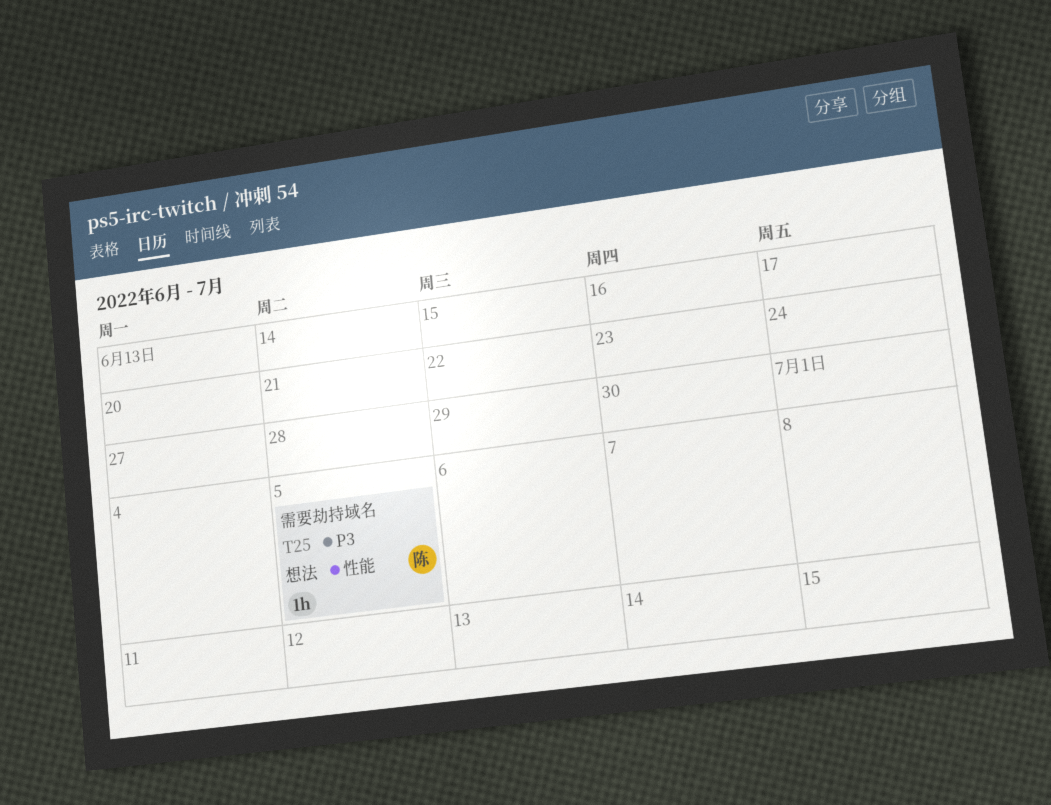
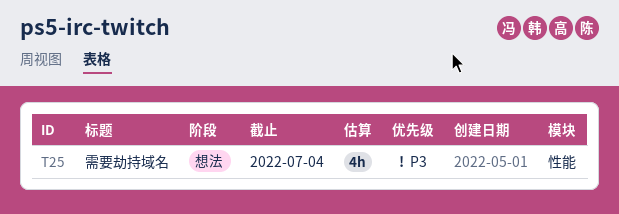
T25, estimate: 1h -> 4h
T25, due: Jul 5 -> Jul 4

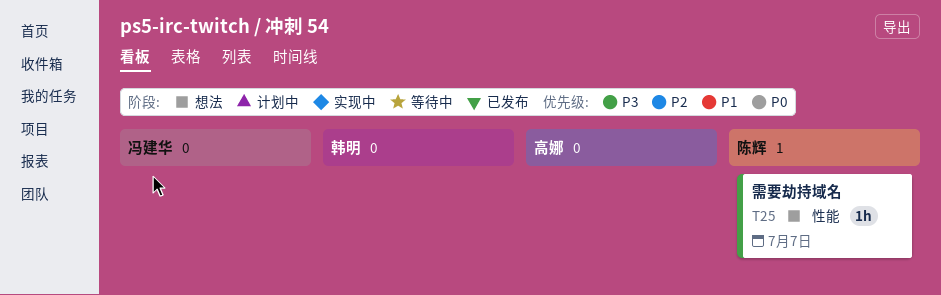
T25, estimate: 4h -> 1h
T25, due: Jul 4 -> Jul 7

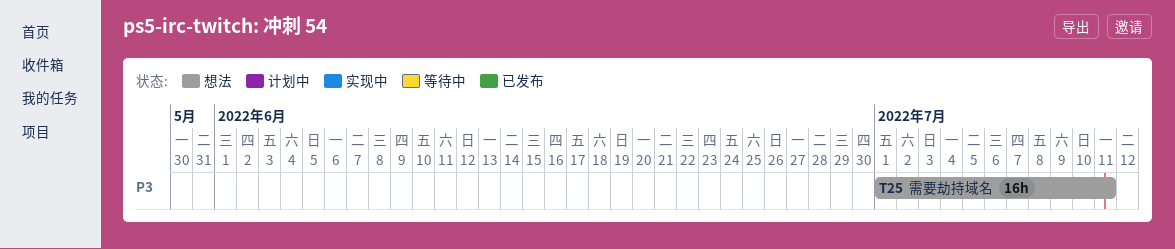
T25, estimate: 1h -> 16h
T25, due: Jul 7 -> Jul 11

